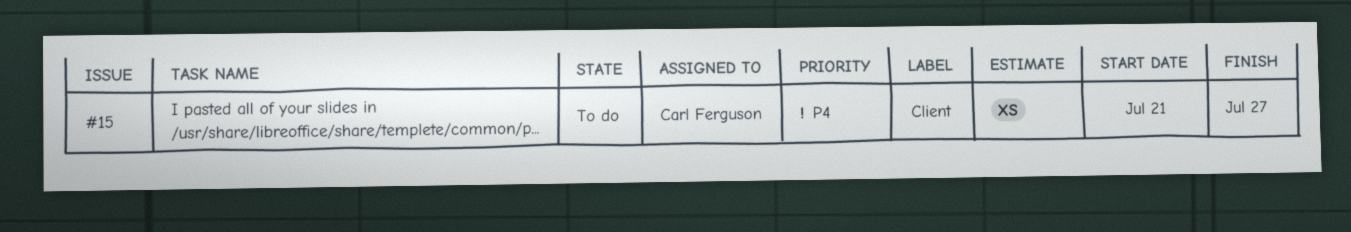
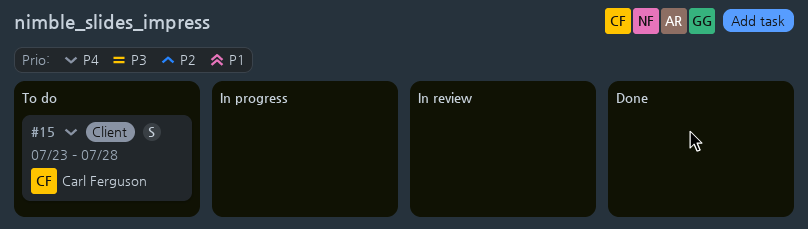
#15, estimate: XS -> S
#15, start: Jul 21 -> Jul 23
#15, due: Jul 27 -> Jul 28

